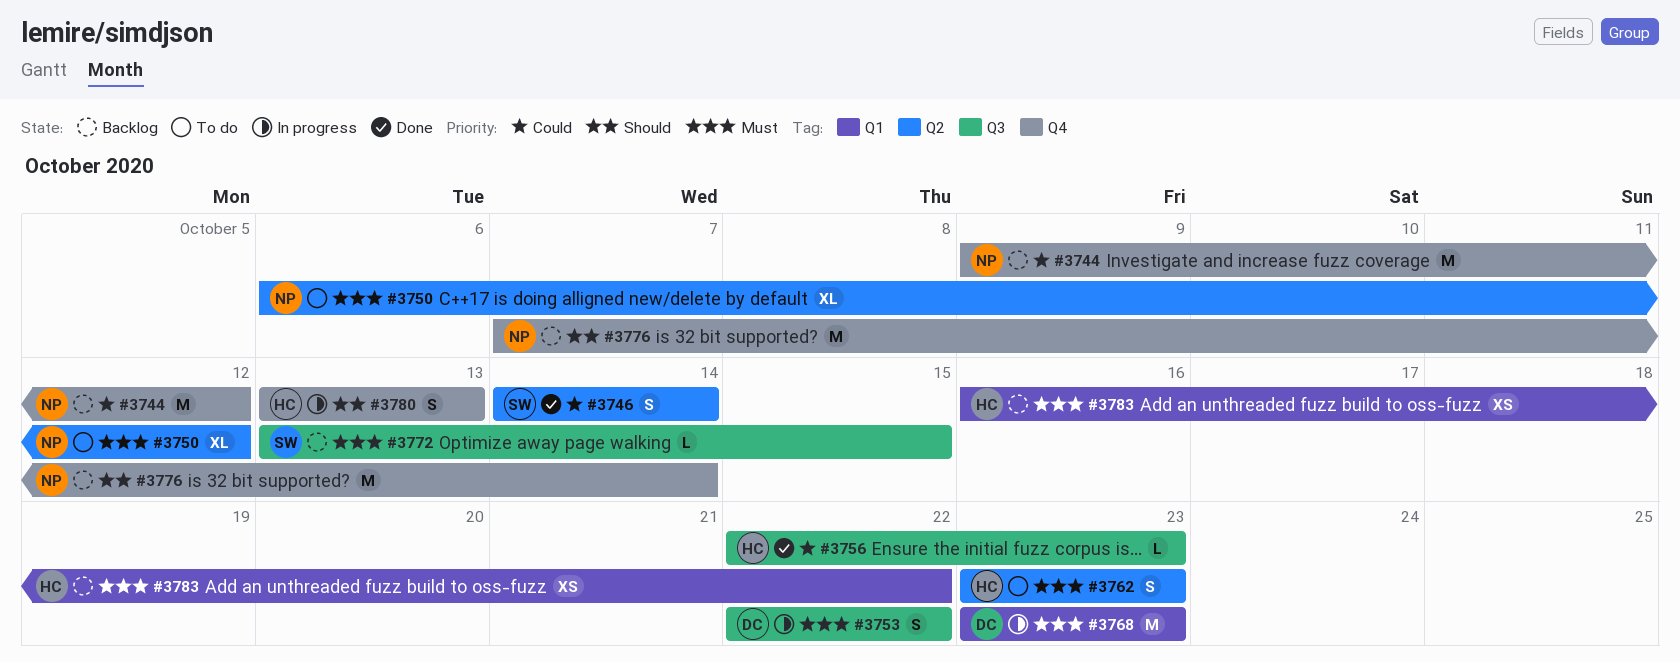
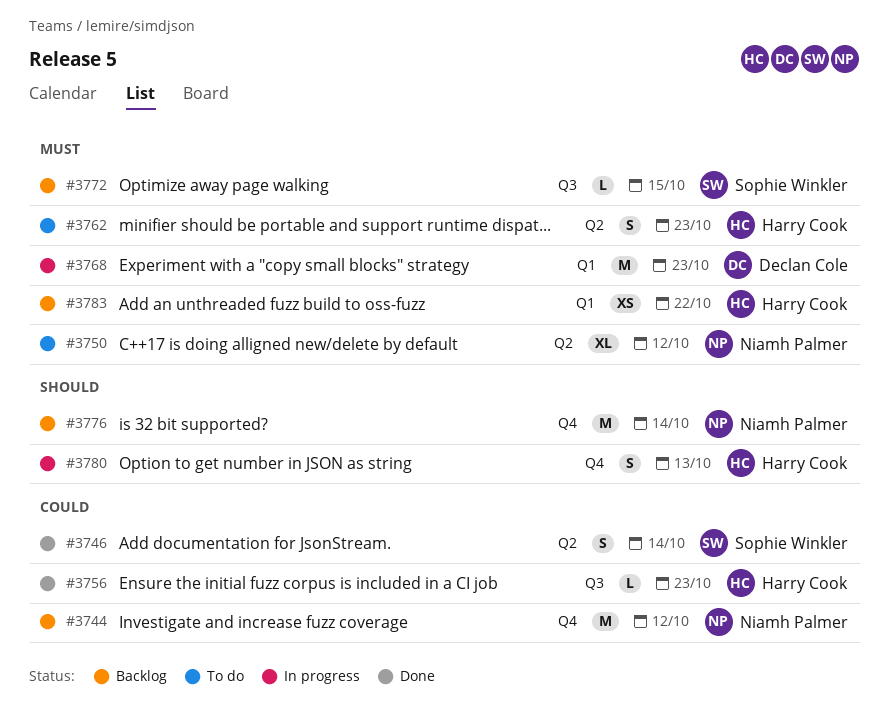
#3753: present -> none

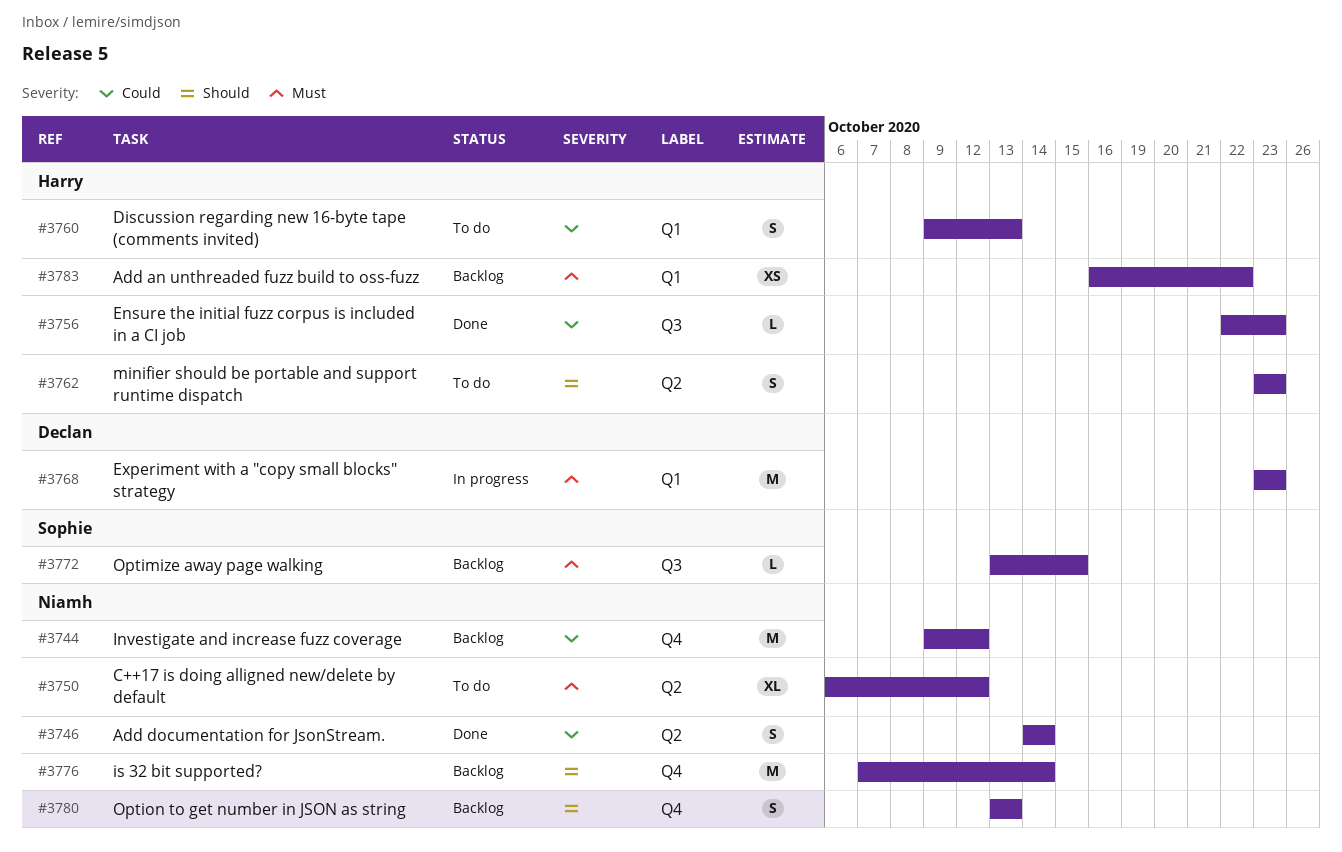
#3746, owner: Sophie Winkler -> Niamh Palmer
#3760: none -> present
#3762, priority: Must -> Should
#3780, status: In progress -> Backlog
#3780, owner: Harry Cook -> Niamh Palmer

